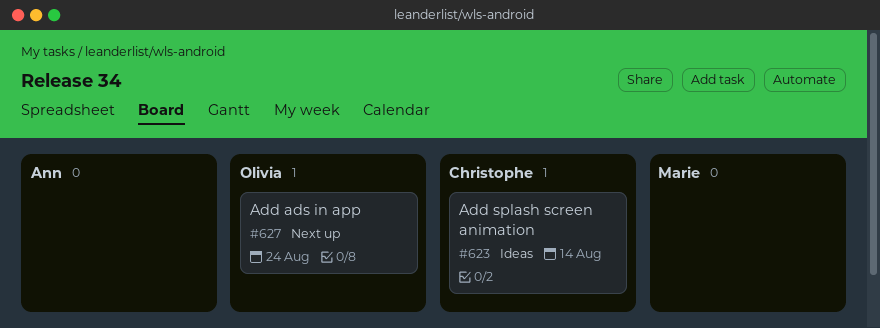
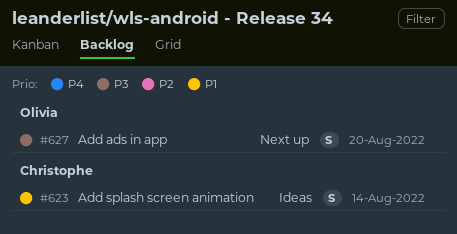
#627, due: Aug 24 -> Aug 20

